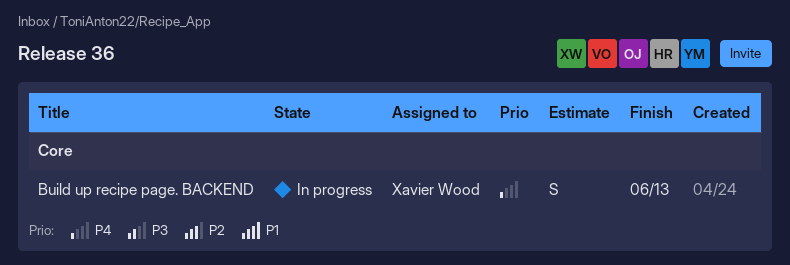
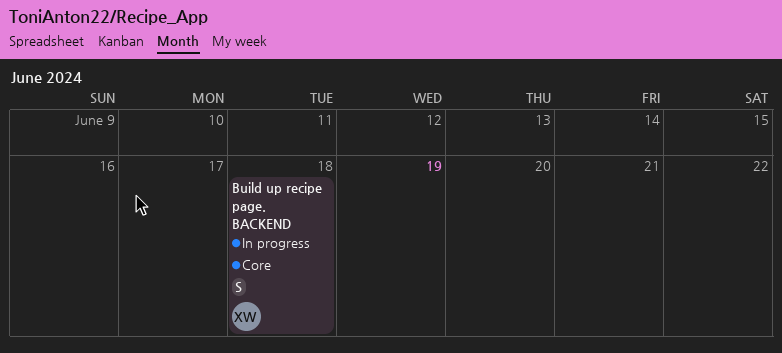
Build up recipe page. BACKEND, due: Jun 13 -> Jun 18

